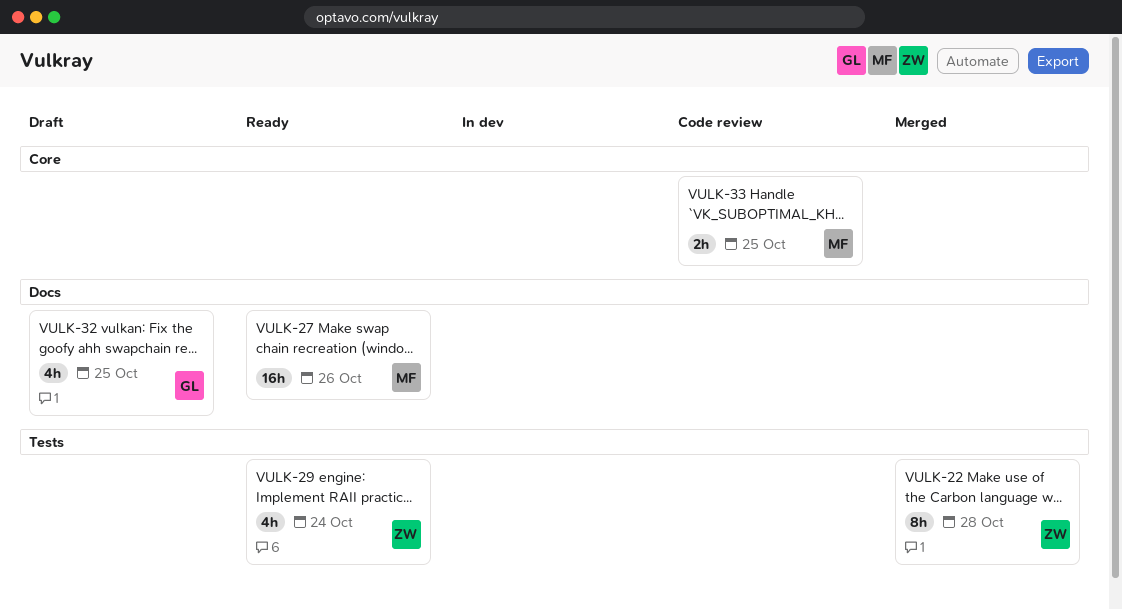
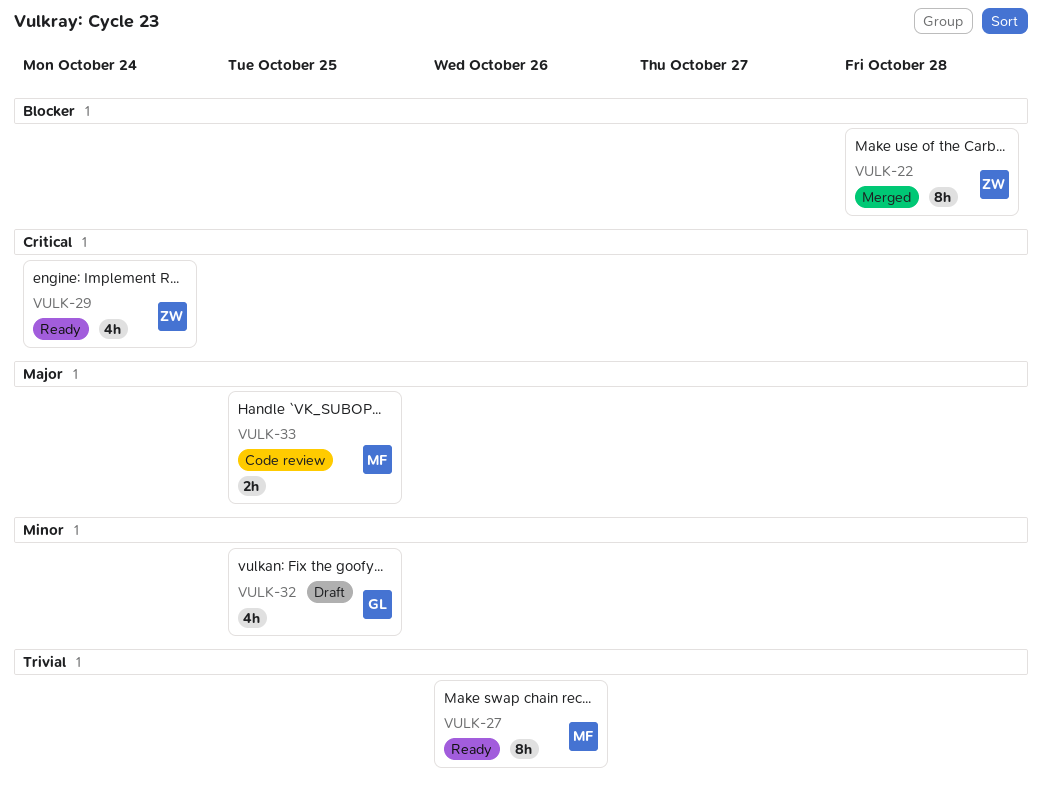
VULK-27, estimate: 16h -> 8h

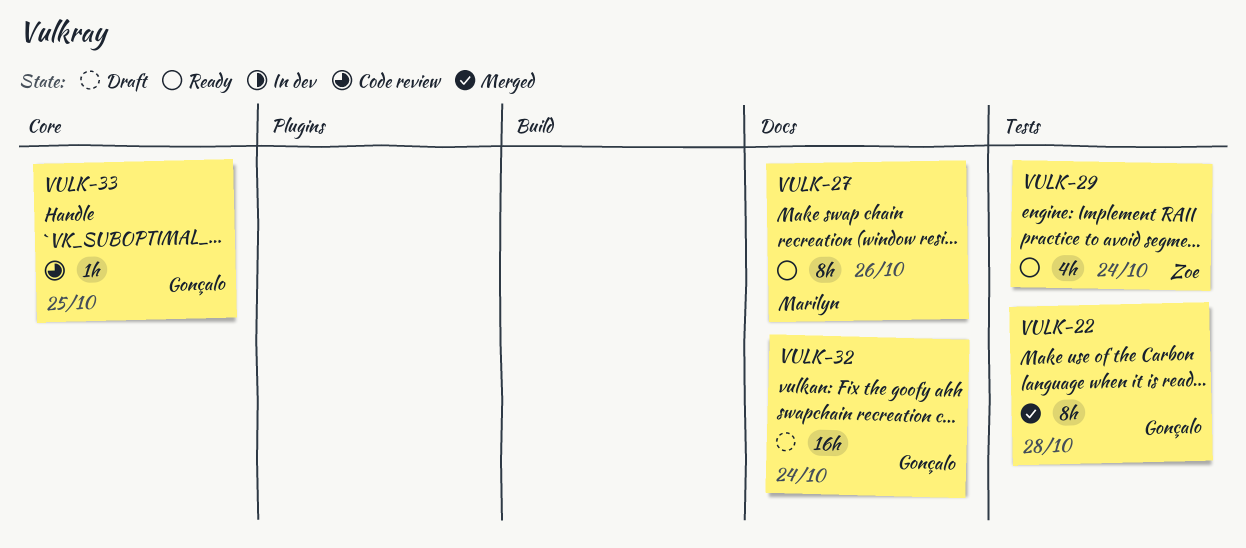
VULK-22, owner: Zoe -> Gonçalo
VULK-32, estimate: 4h -> 16h
VULK-32, due: Oct 25 -> Oct 24
VULK-33, owner: Marilyn -> Gonçalo
VULK-33, estimate: 2h -> 1h

